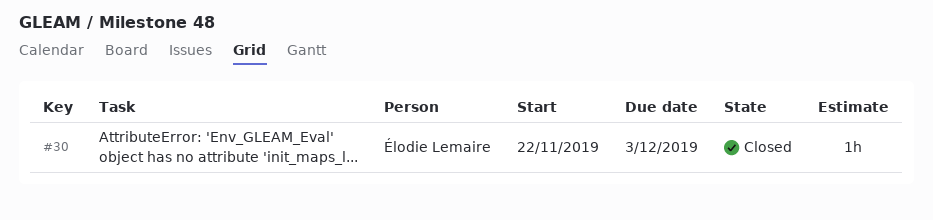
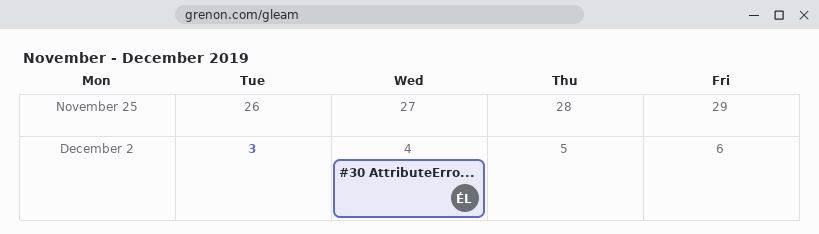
#30, due: Dec 3 -> Dec 4

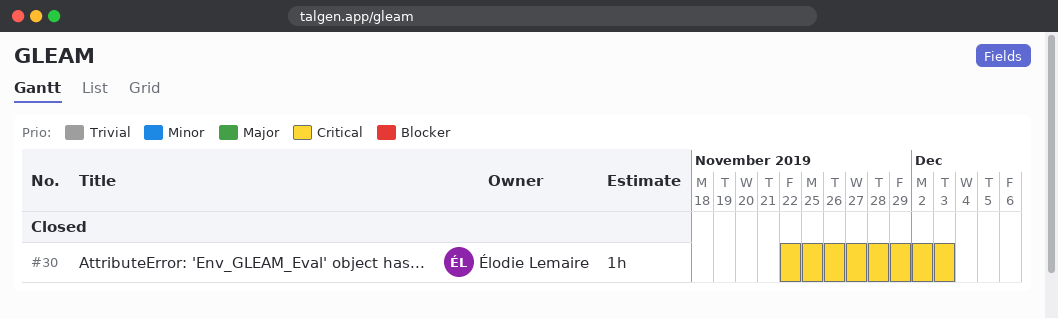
#30, due: Dec 4 -> Dec 3

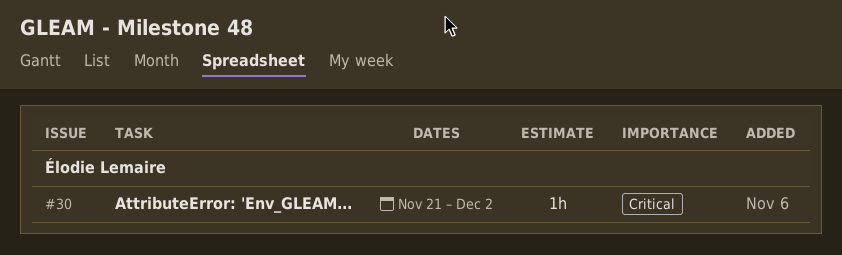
#30, start: Nov 22 -> Nov 21
#30, due: Dec 3 -> Dec 2

